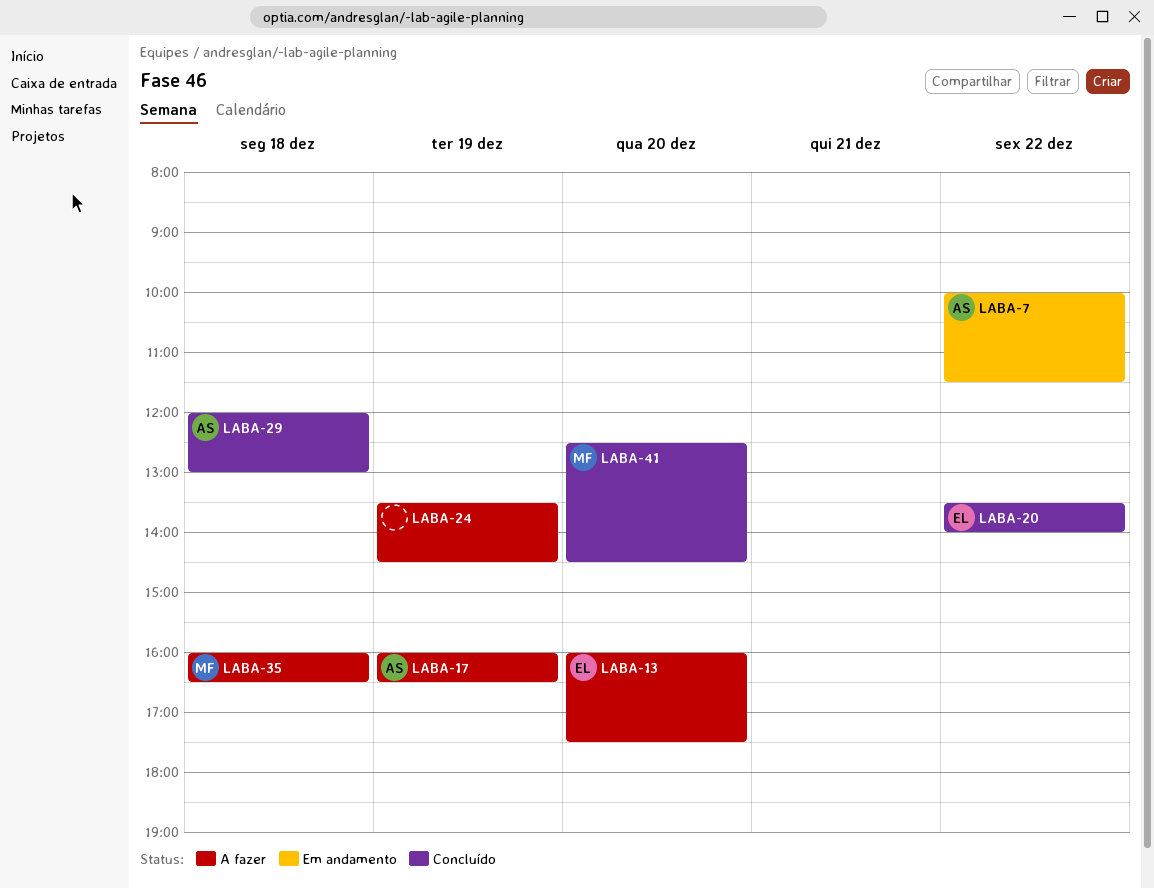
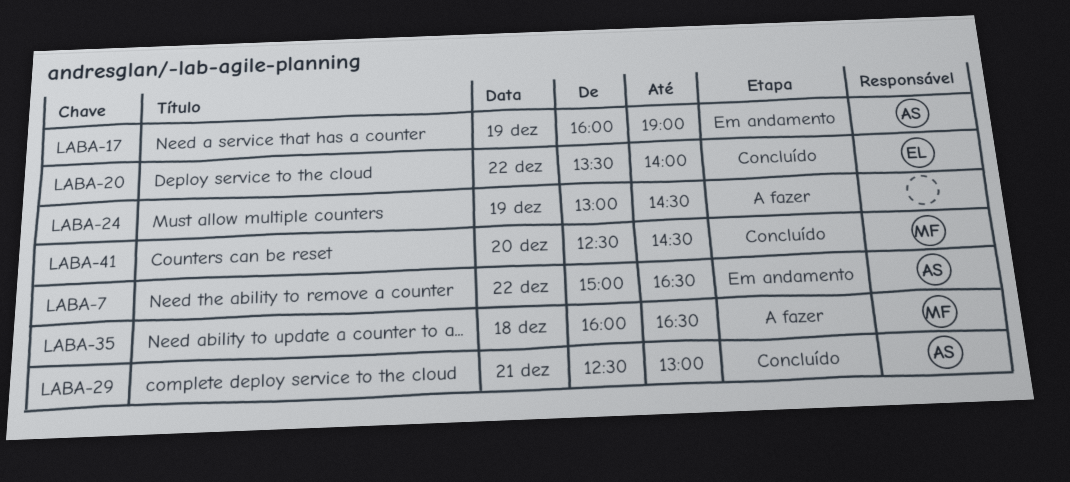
LABA-7, begins: 10:00 -> 15:00
LABA-7, ends: 11:30 -> 16:30
LABA-13: present -> none
LABA-17, status: A fazer -> Em andamento
LABA-17, ends: 16:30 -> 19:00
LABA-24, begins: 13:30 -> 13:00
LABA-29, day: Dec 18 -> Dec 21
LABA-29, begins: 12:00 -> 12:30

